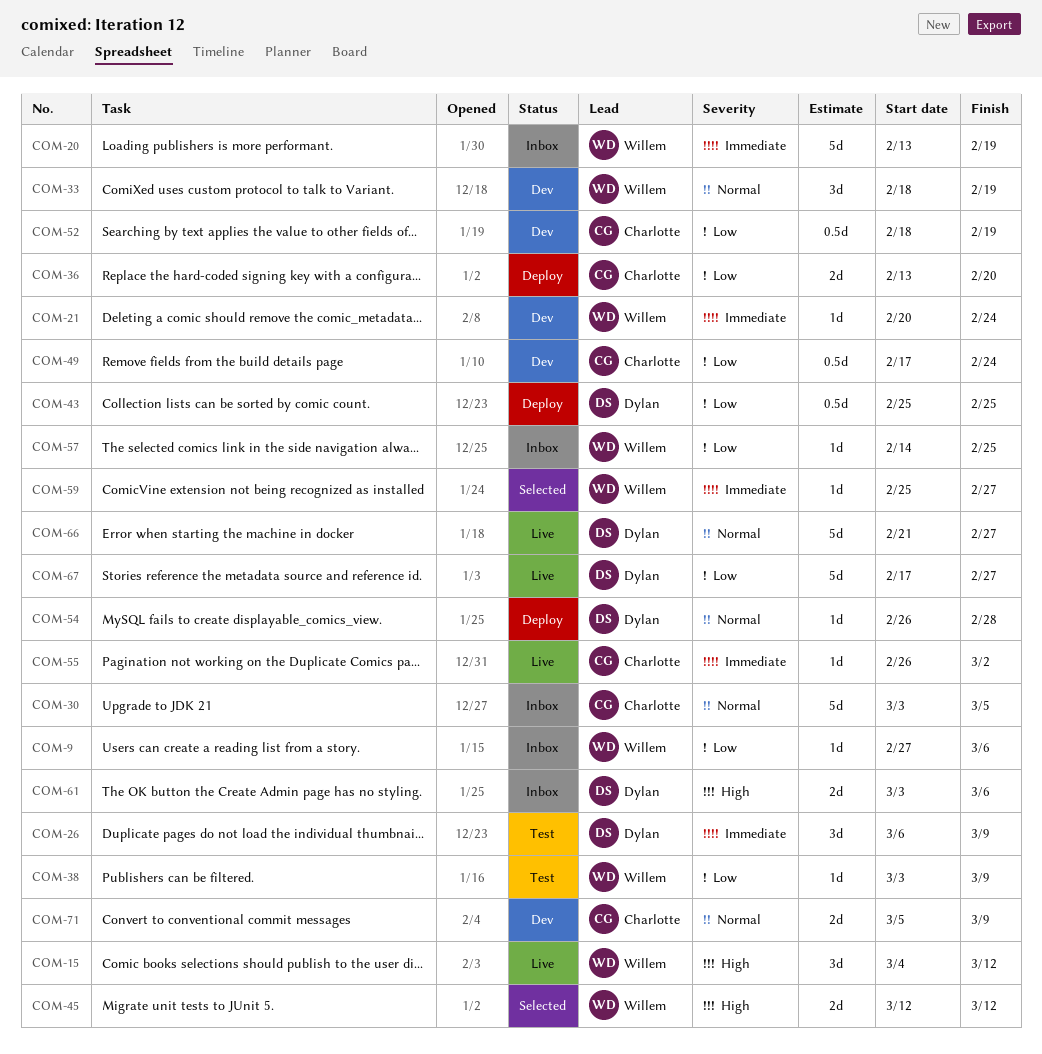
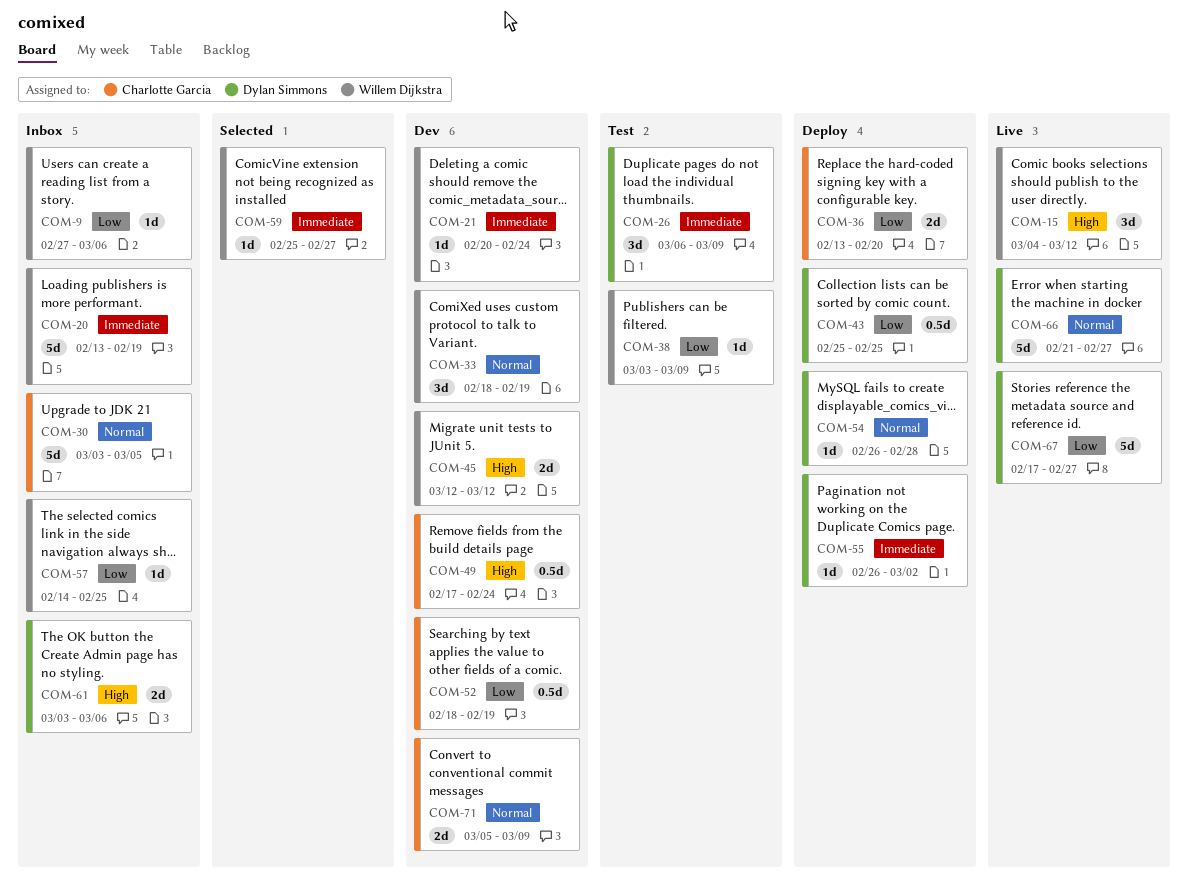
COM-45, status: Selected -> Dev
COM-49, priority: Low -> High
COM-55, status: Live -> Deploy
COM-55, owner: Charlotte Garcia -> Dylan Simmons

